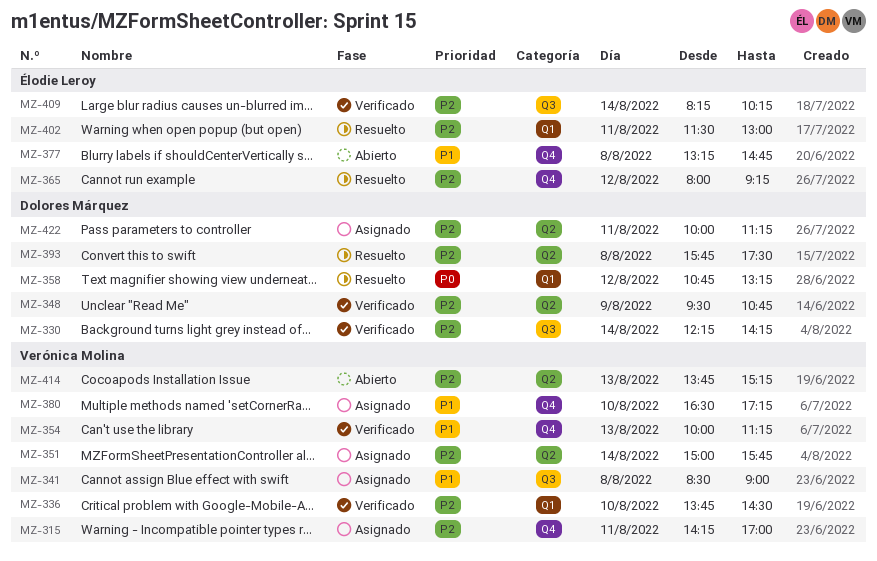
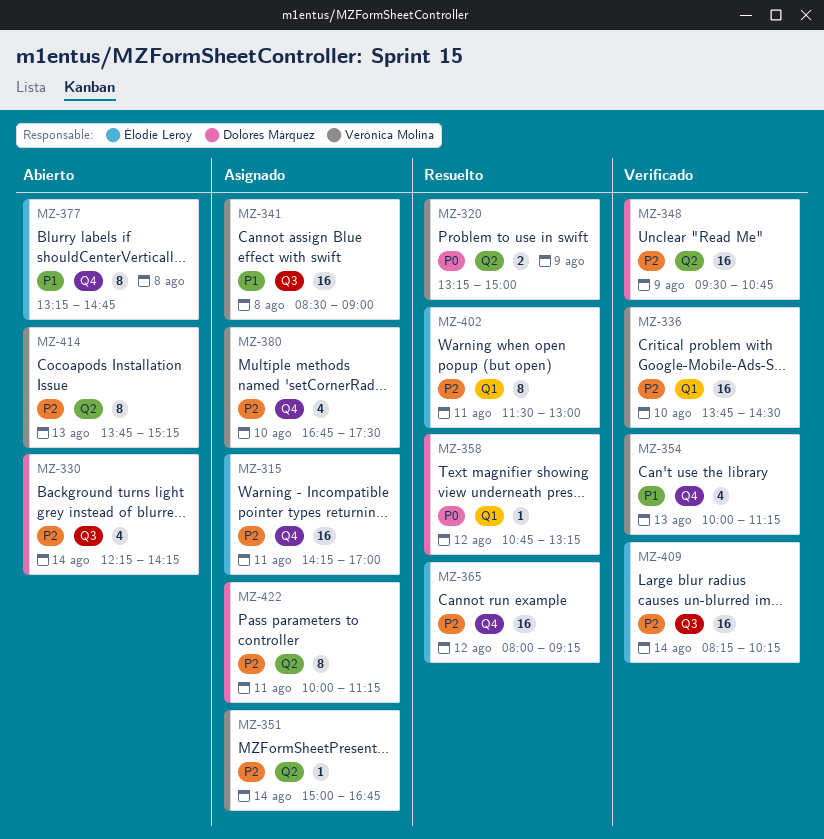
MZ-315, owner: Verónica Molina -> Élodie Leroy
MZ-320: none -> present
MZ-330, status: Verificado -> Abierto
MZ-351, ends: 15:45 -> 16:45
MZ-380, priority: P1 -> P2
MZ-380, begins: 16:30 -> 16:45
MZ-380, ends: 17:15 -> 17:30
MZ-393: present -> none

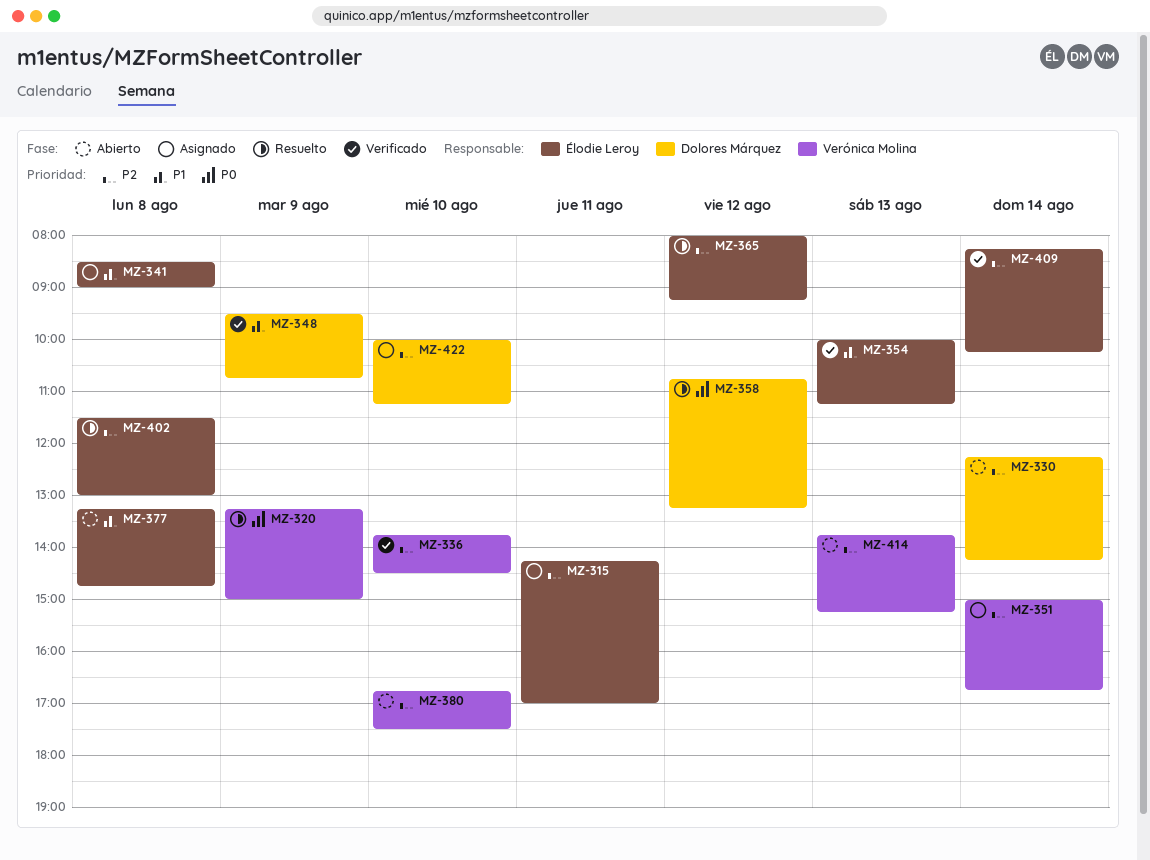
MZ-341, owner: Verónica Molina -> Élodie Leroy
MZ-348, priority: P2 -> P1
MZ-354, owner: Verónica Molina -> Élodie Leroy
MZ-380, status: Asignado -> Abierto
MZ-402, day: Aug 11 -> Aug 8
MZ-422, day: Aug 11 -> Aug 10

